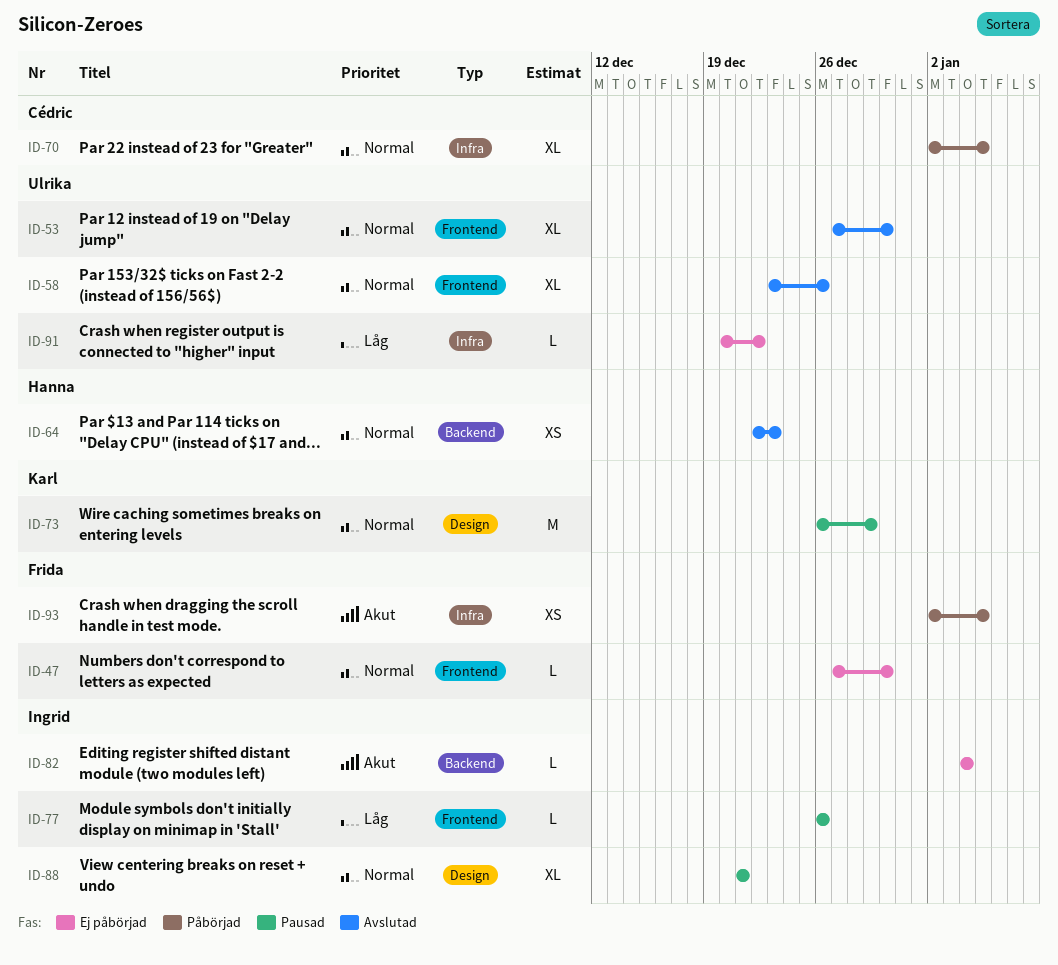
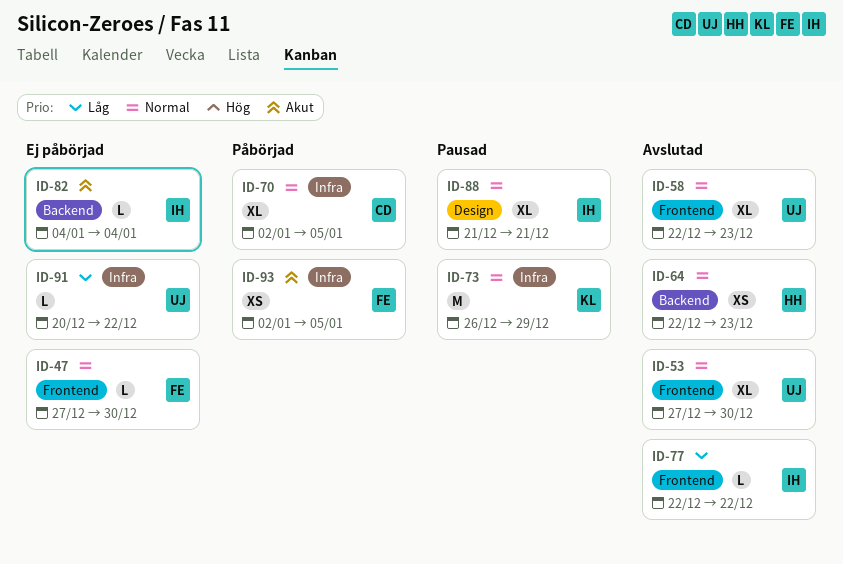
ID-58, start: Dec 23 -> Dec 22
ID-58, due: Dec 26 -> Dec 23
ID-73, label: Design -> Infra
ID-77, status: Pausad -> Avslutad
ID-77, start: Dec 26 -> Dec 22
ID-77, due: Dec 26 -> Dec 22

